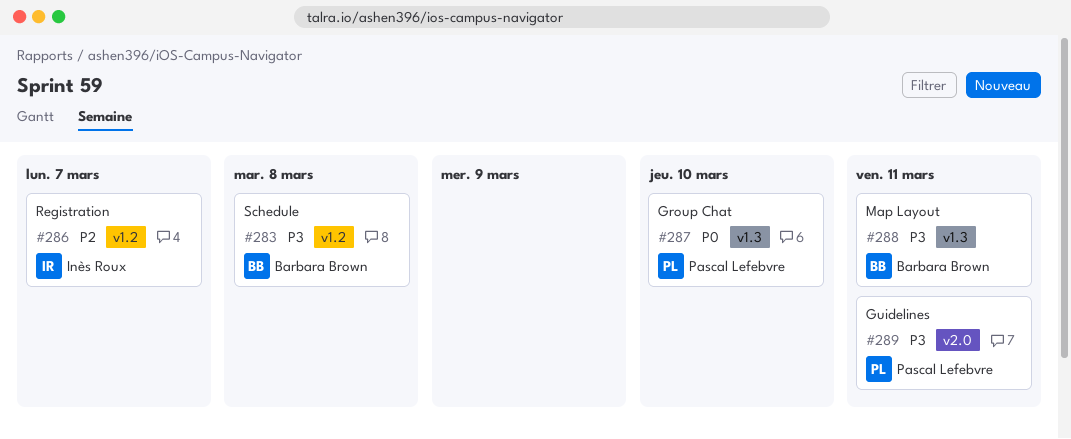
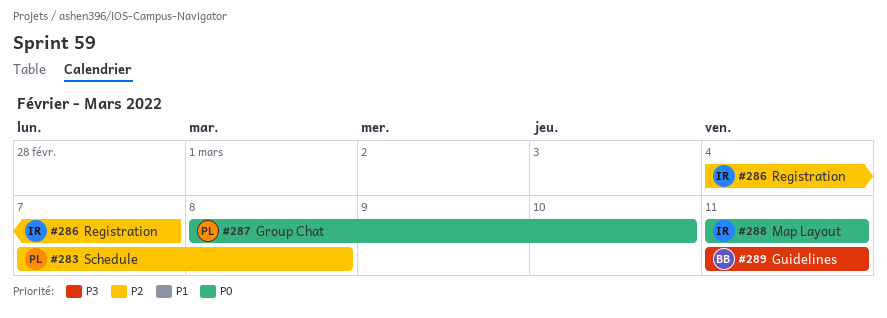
#283, owner: Barbara Brown -> Pascal Lefebvre
#283, priority: P3 -> P2
#288, owner: Barbara Brown -> Inès Roux
#288, priority: P3 -> P0
#289, owner: Pascal Lefebvre -> Barbara Brown

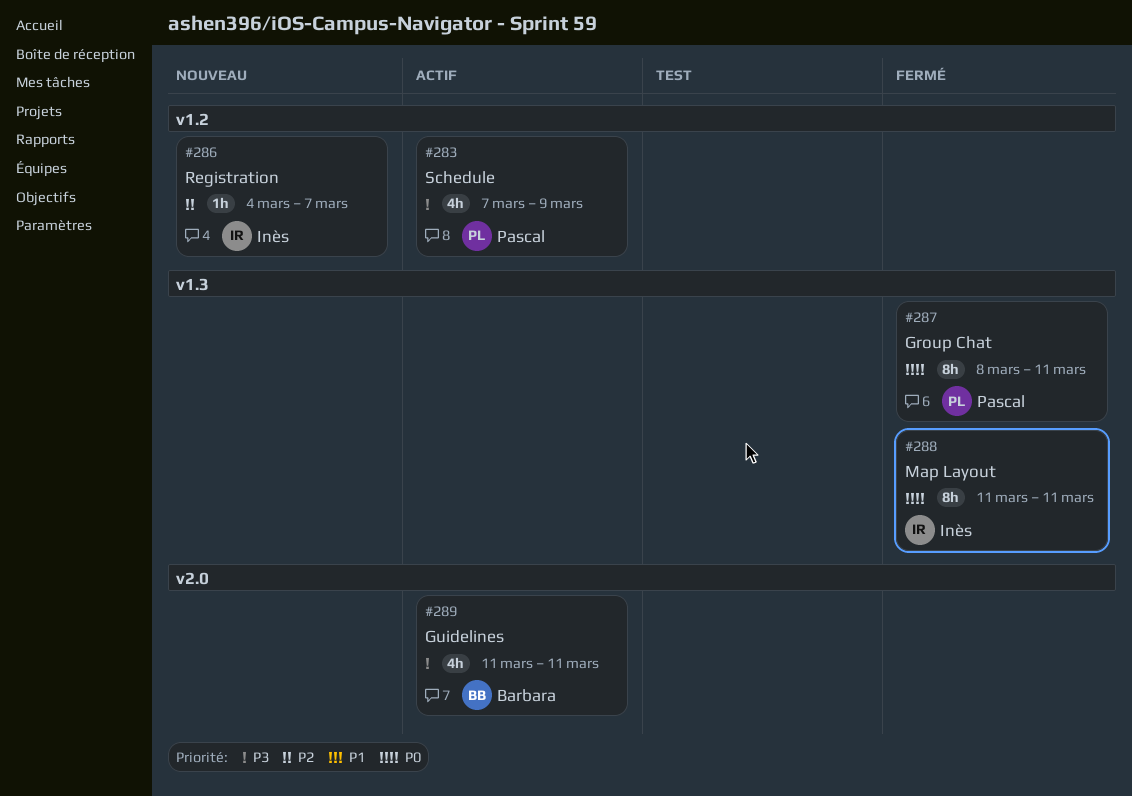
#283, priority: P2 -> P3
#283, due: Mar 8 -> Mar 9
#287, due: Mar 10 -> Mar 11

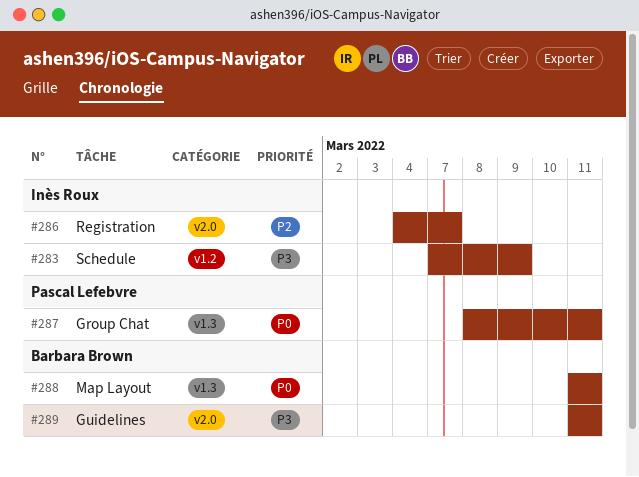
#283, owner: Pascal Lefebvre -> Inès Roux
#286, label: v1.2 -> v2.0
#288, owner: Inès Roux -> Barbara Brown

